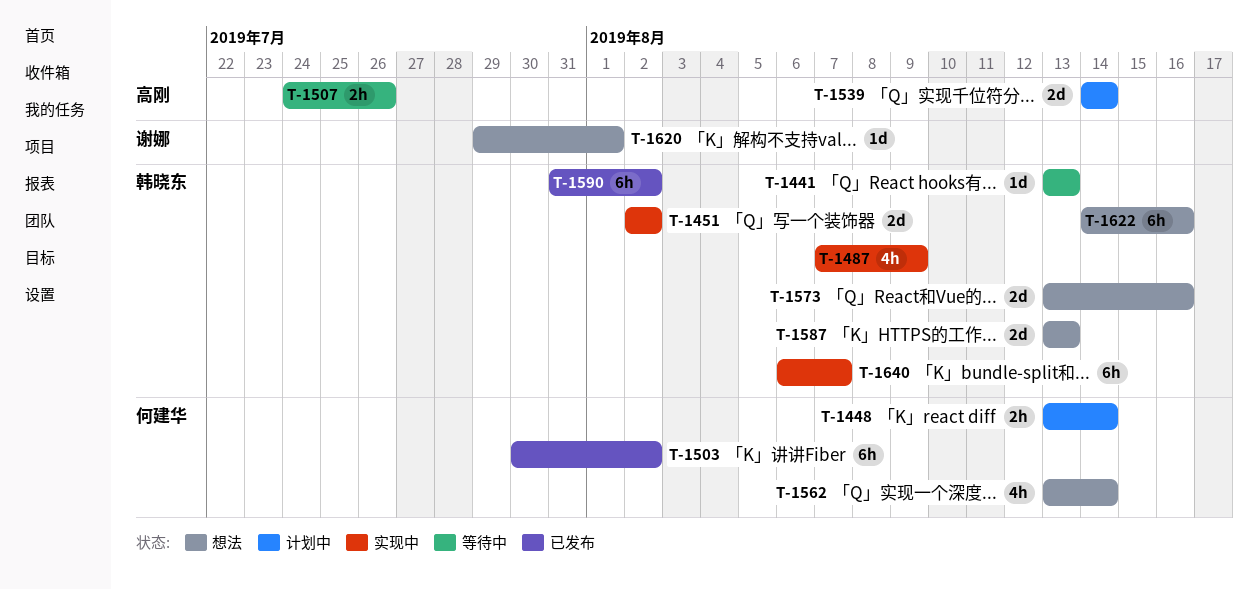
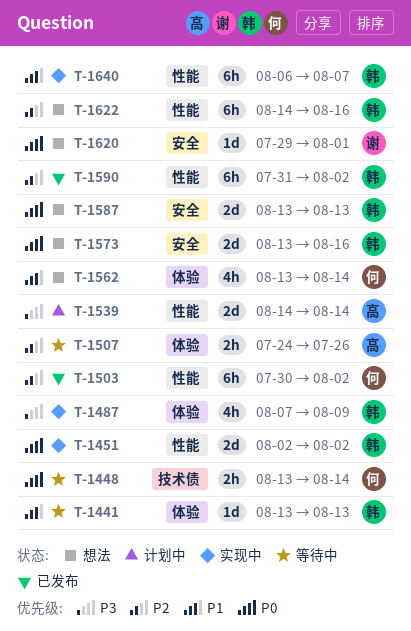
T-1448, status: 计划中 -> 等待中

